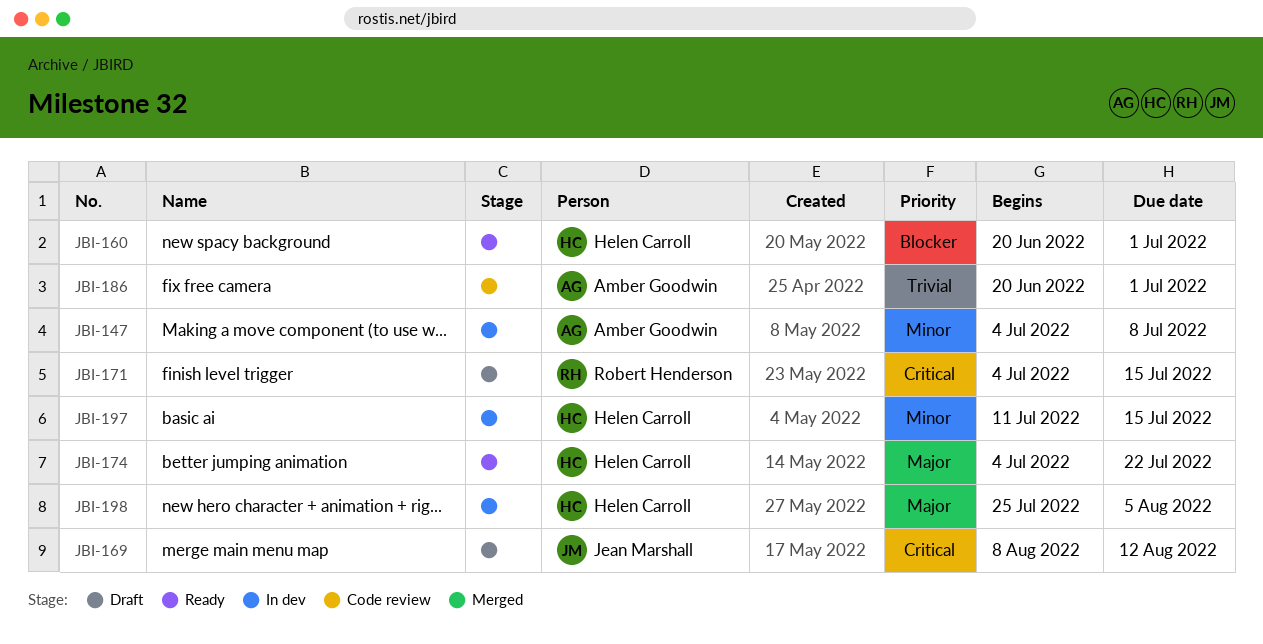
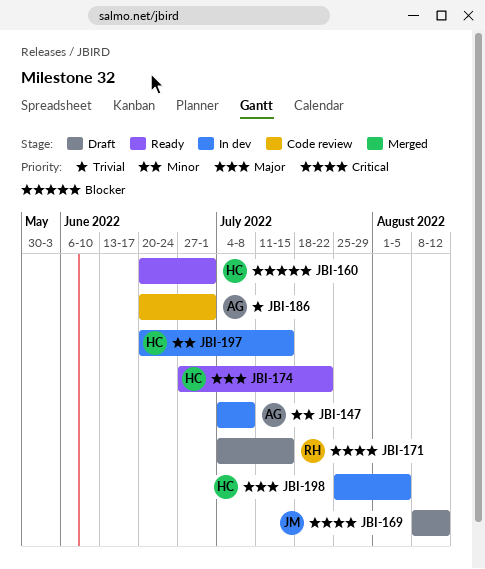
JBI-174, start: Jul 4 -> Jun 27
JBI-197, start: Jul 11 -> Jun 20

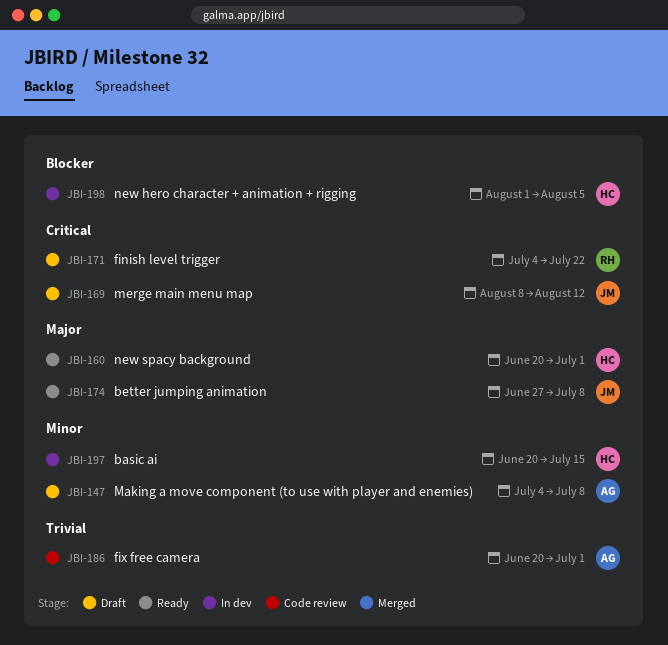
JBI-147, status: In dev -> Draft
JBI-160, priority: Blocker -> Major
JBI-171, due: Jul 15 -> Jul 22
JBI-174, owner: HC -> JM
JBI-174, due: Jul 22 -> Jul 8
JBI-198, priority: Major -> Blocker
JBI-198, start: Jul 25 -> Aug 1

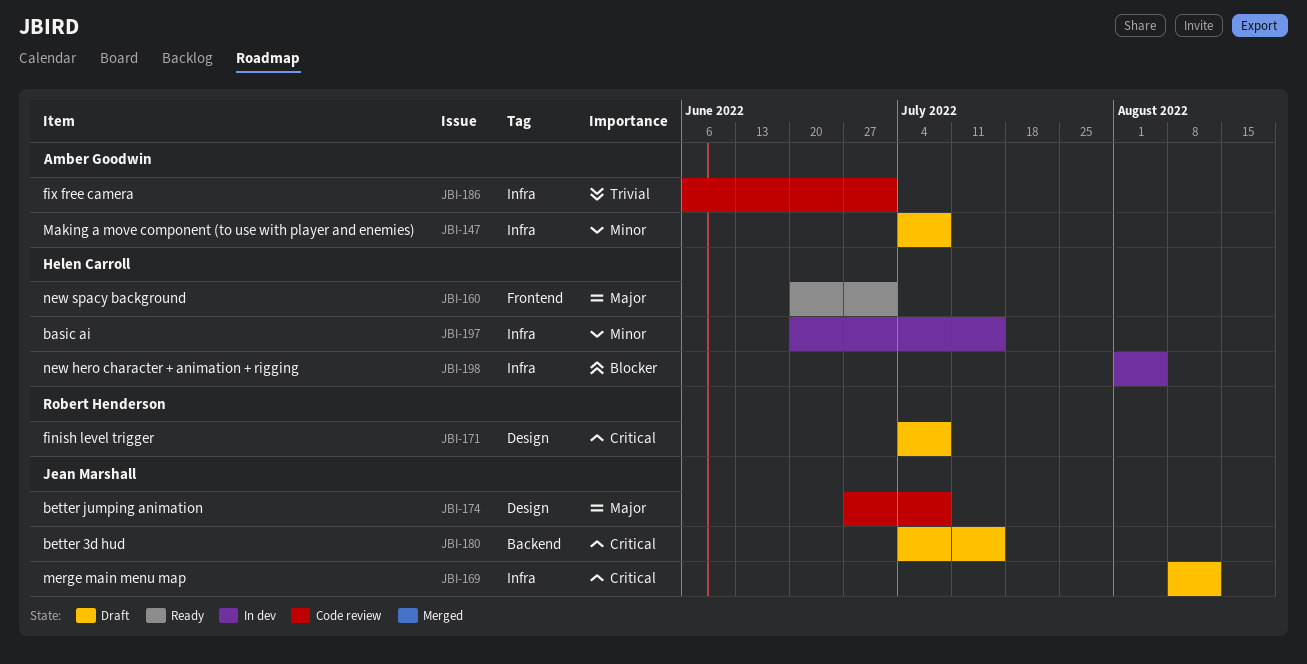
JBI-171, due: Jul 22 -> Jul 8
JBI-174, status: Ready -> Code review
JBI-180: none -> present
JBI-186, start: Jun 20 -> Jun 6

